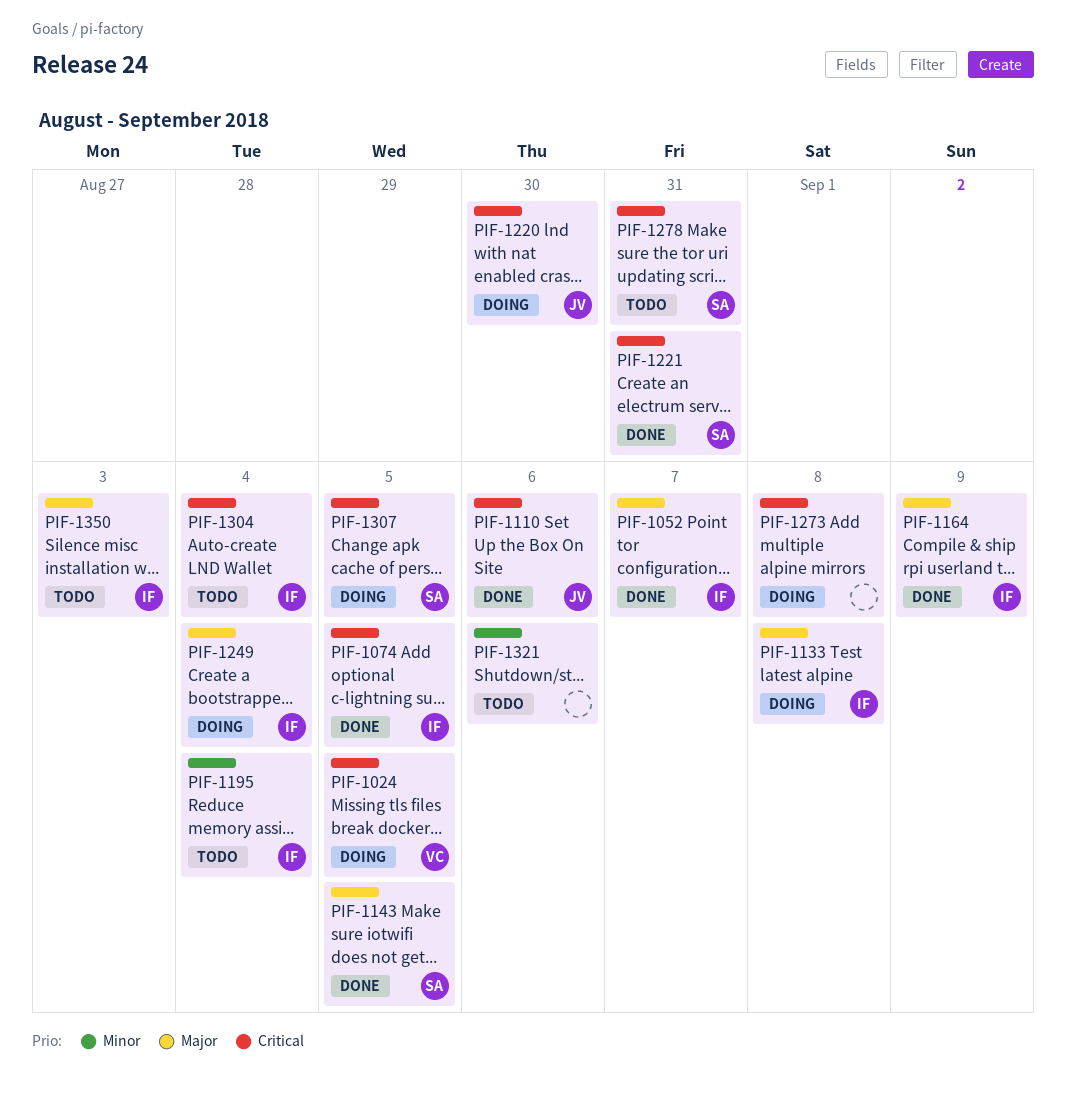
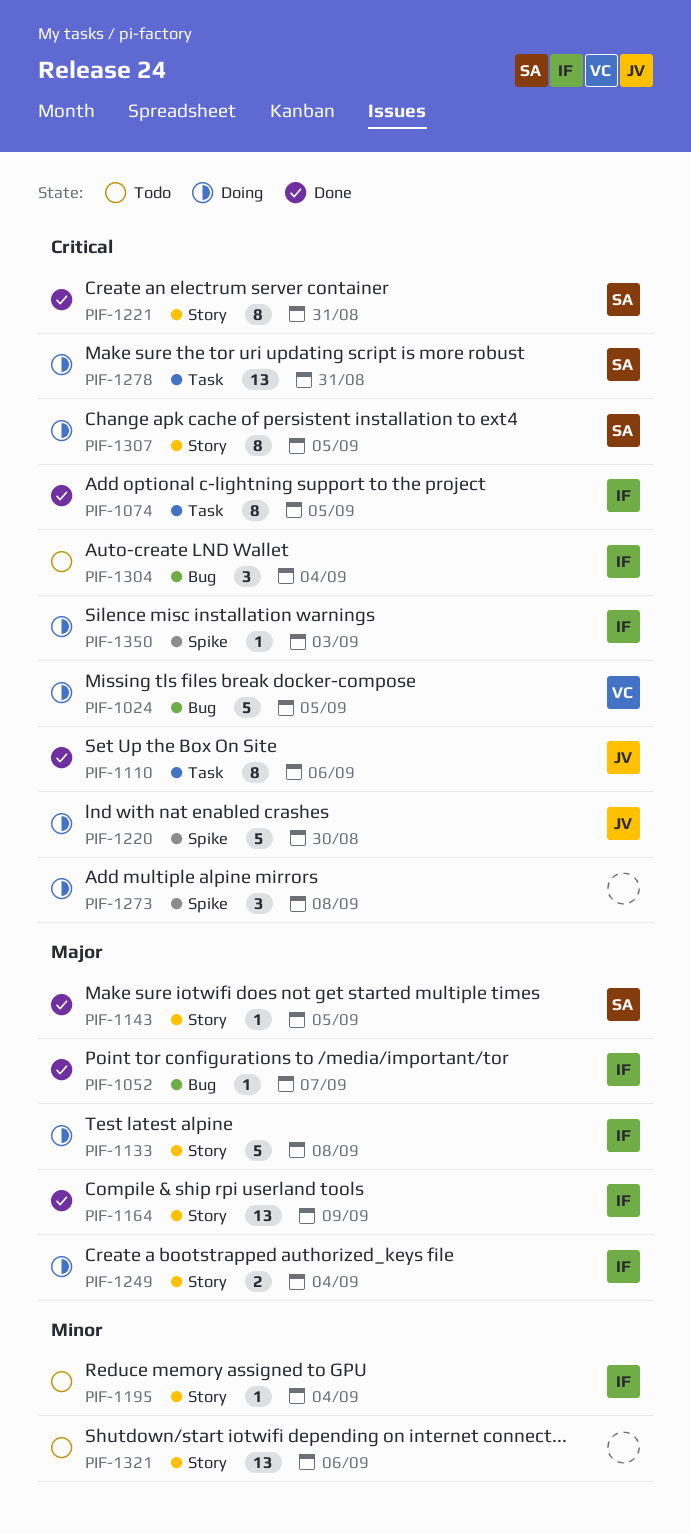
PIF-1278, status: Todo -> Doing
PIF-1350, status: Todo -> Doing
PIF-1350, priority: Major -> Critical

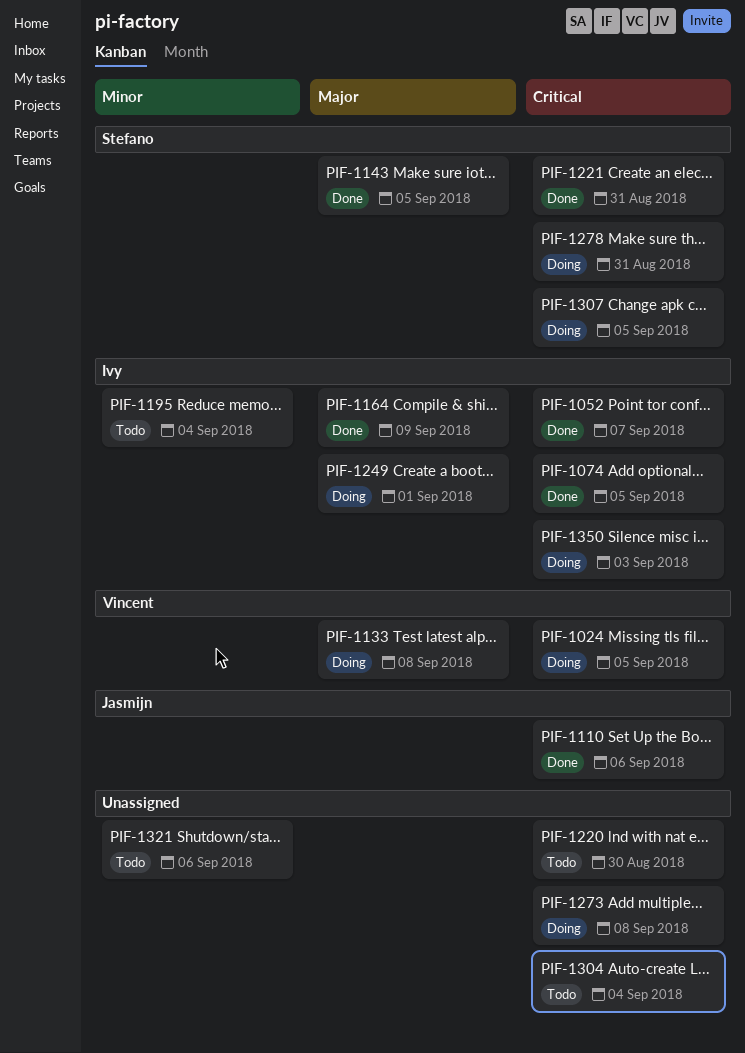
PIF-1052, priority: Major -> Critical
PIF-1133, owner: Ivy -> Vincent
PIF-1220, status: Doing -> Todo
PIF-1220, owner: Jasmijn -> none
PIF-1249, due: Sep 4 -> Sep 1
PIF-1304, owner: Ivy -> none

